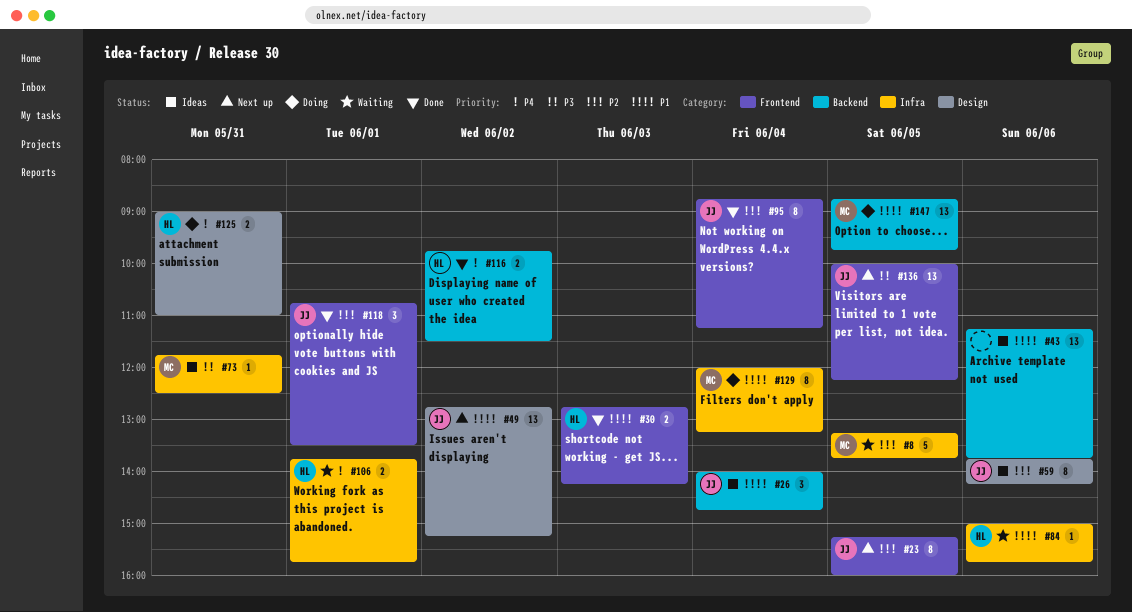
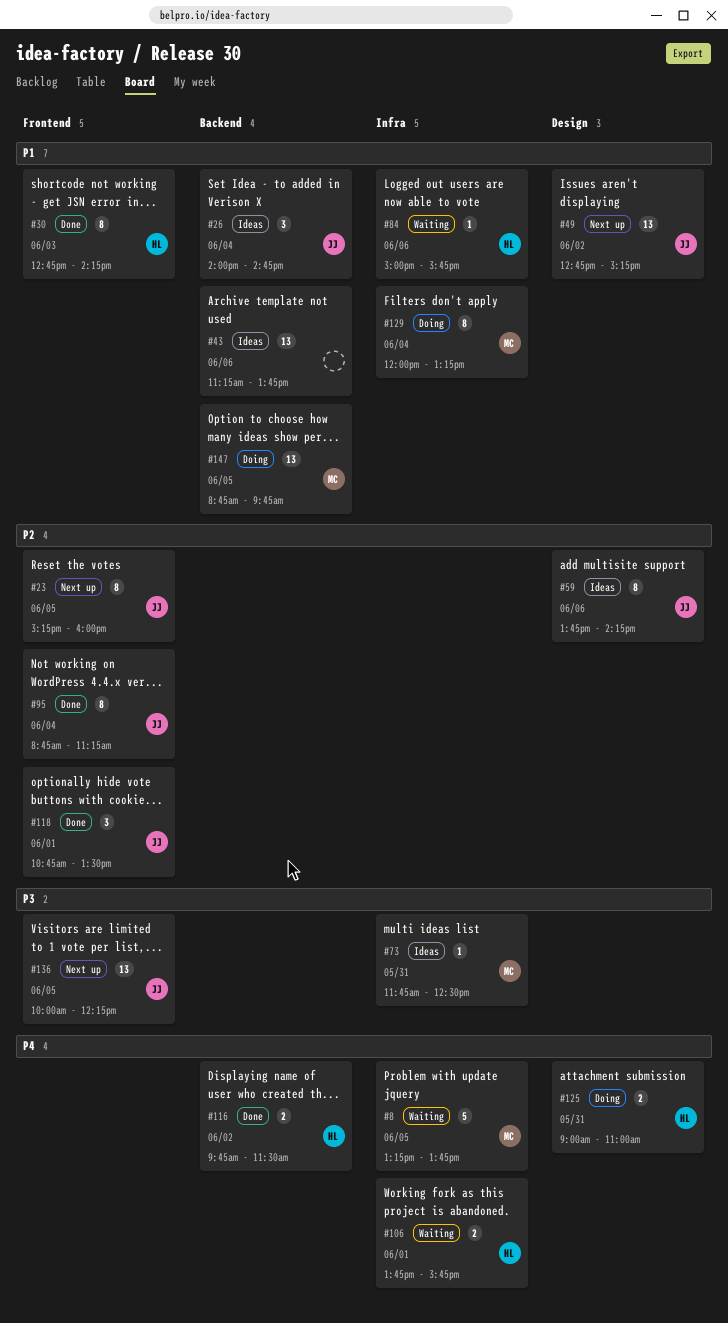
#8, priority: P2 -> P4
#30, estimate: 2 -> 8

